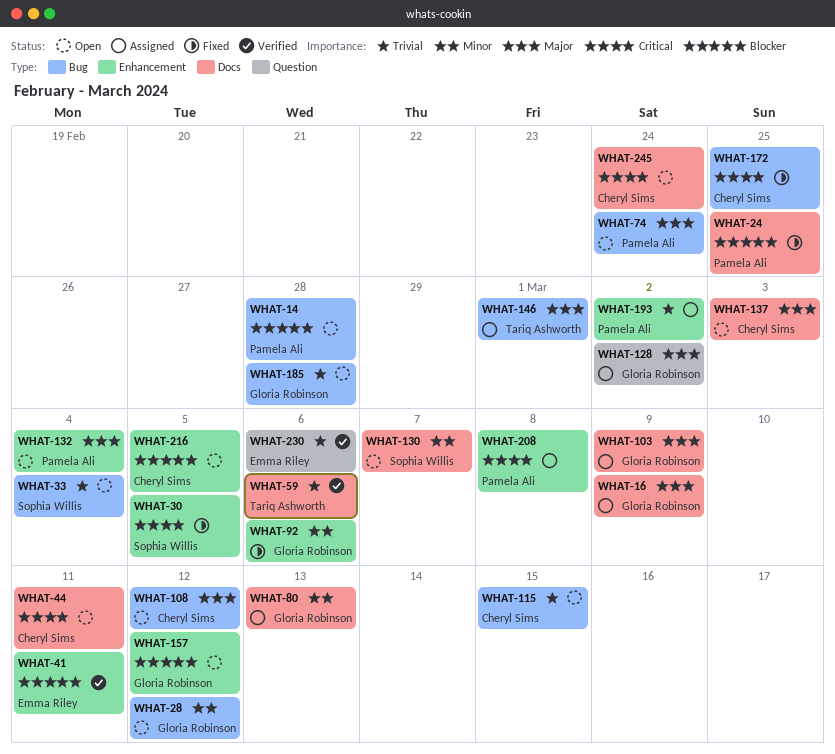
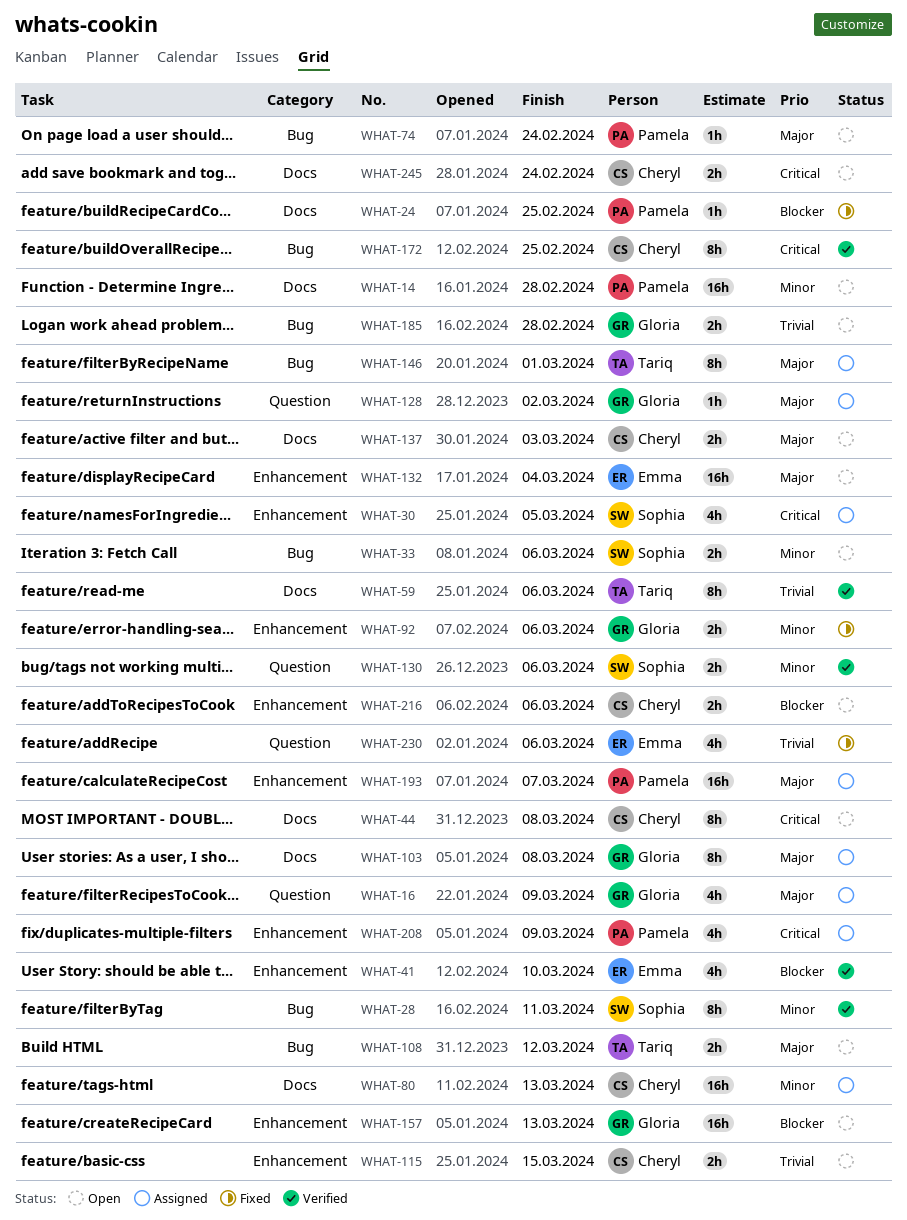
WHAT-14, priority: Blocker -> Minor
WHAT-14, label: Bug -> Docs
WHAT-16, label: Docs -> Question
WHAT-28, status: Open -> Verified
WHAT-28, owner: Gloria Robinson -> Sophia Willis
WHAT-28, due: Mar 12 -> Mar 11
WHAT-30, status: Fixed -> Assigned
WHAT-33, priority: Trivial -> Minor
WHAT-33, due: Mar 4 -> Mar 6
WHAT-41, due: Mar 11 -> Mar 10
WHAT-44, due: Mar 11 -> Mar 8
WHAT-80, owner: Gloria Robinson -> Cheryl Sims
WHAT-103, due: Mar 9 -> Mar 8
WHAT-108, owner: Cheryl Sims -> Tariq Ashworth
WHAT-115, label: Bug -> Enhancement
WHAT-130, status: Open -> Verified
WHAT-130, label: Docs -> Question
WHAT-130, due: Mar 7 -> Mar 6
WHAT-132, owner: Pamela Ali -> Emma Riley
WHAT-157, due: Mar 12 -> Mar 13
WHAT-172, status: Fixed -> Verified
WHAT-193, priority: Trivial -> Major
WHAT-193, due: Mar 2 -> Mar 7
WHAT-208, due: Mar 8 -> Mar 9
WHAT-216, due: Mar 5 -> Mar 6
WHAT-230, status: Verified -> Fixed

